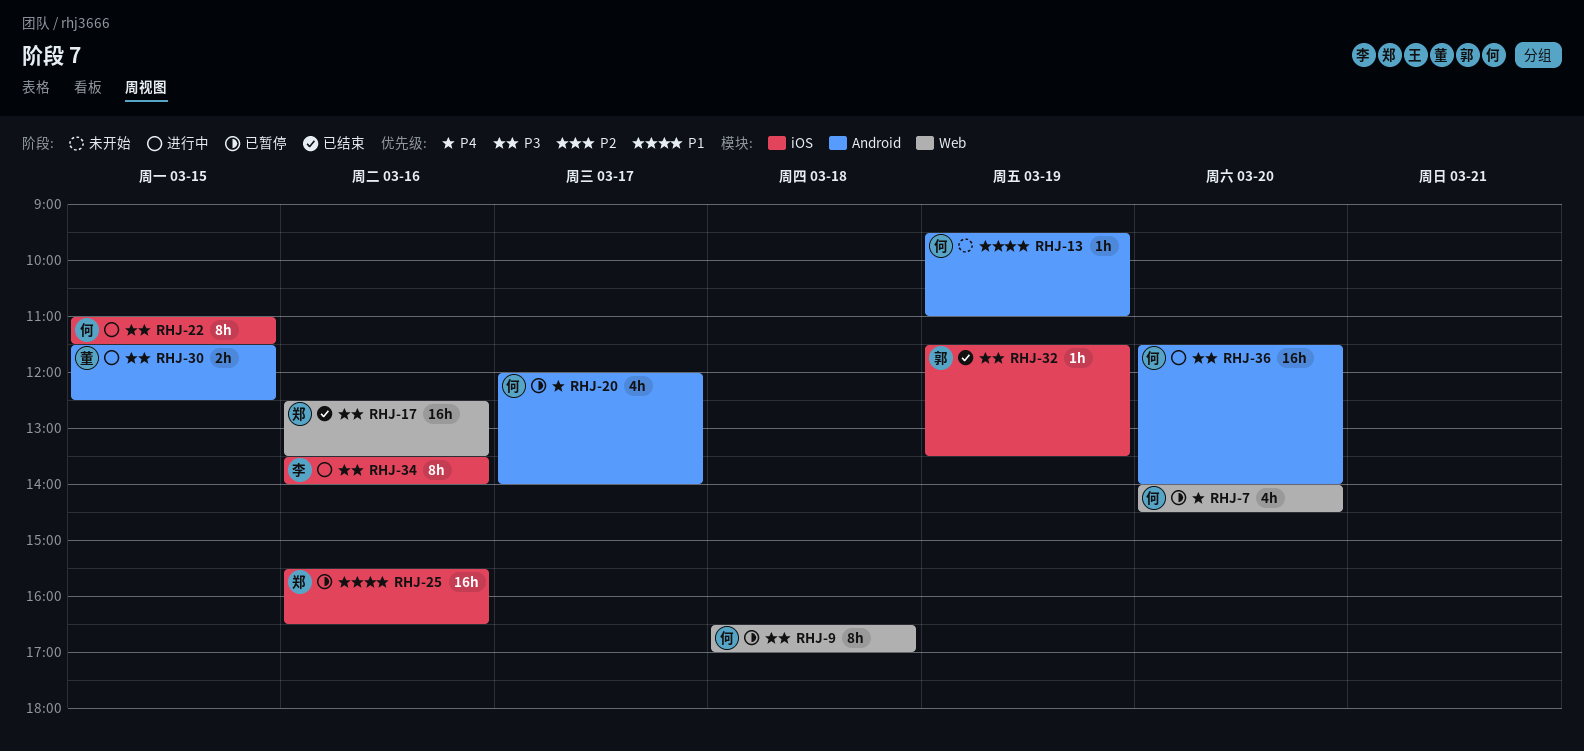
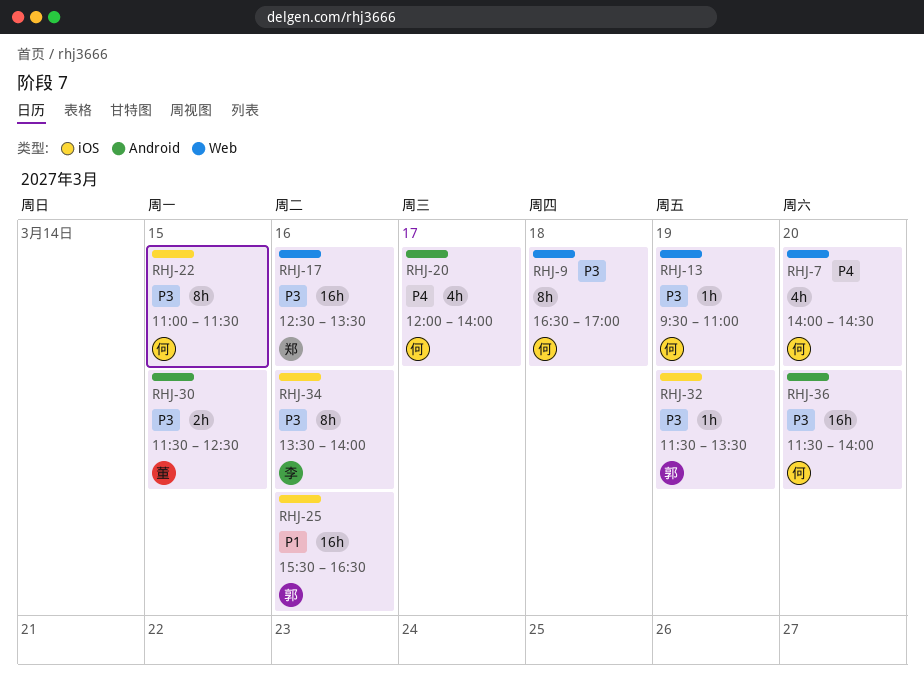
RHJ-13, priority: P1 -> P3
RHJ-13, label: Android -> Web
RHJ-25, owner: 郑 -> 郭

